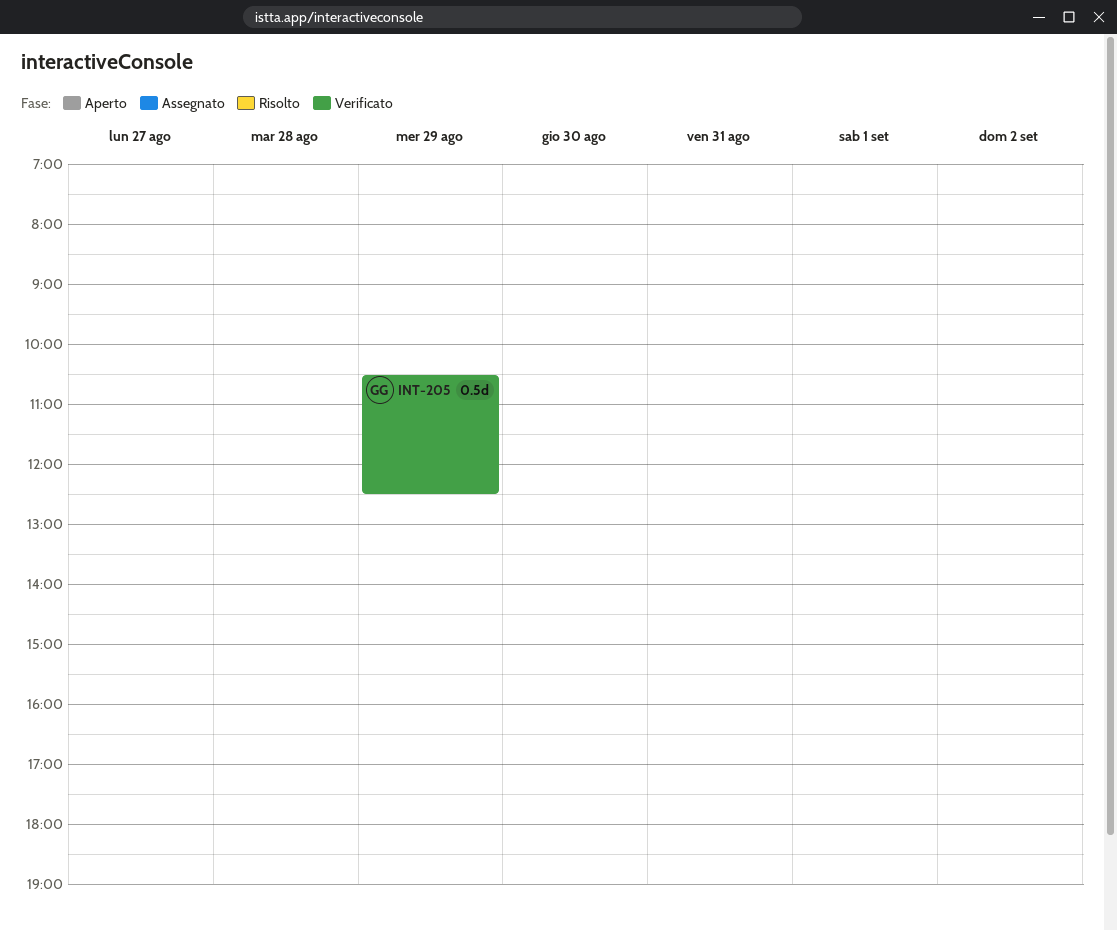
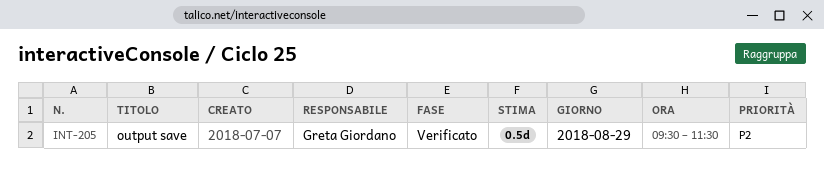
INT-205, begins: 10:30 -> 09:30
INT-205, ends: 12:30 -> 11:30

